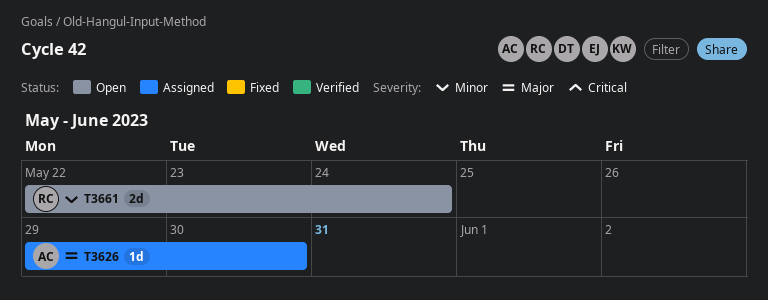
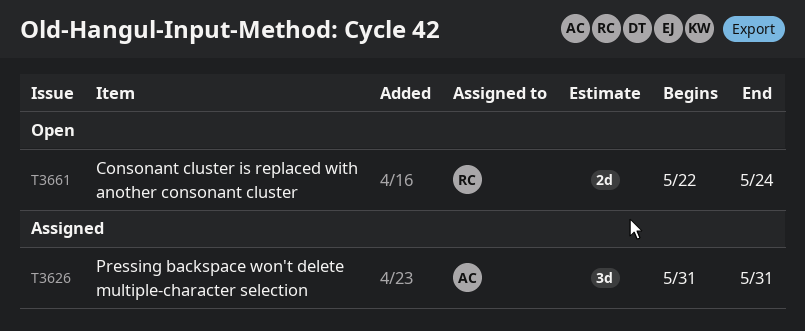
T3626, estimate: 1d -> 3d
T3626, start: May 29 -> May 31
T3626, due: May 30 -> May 31

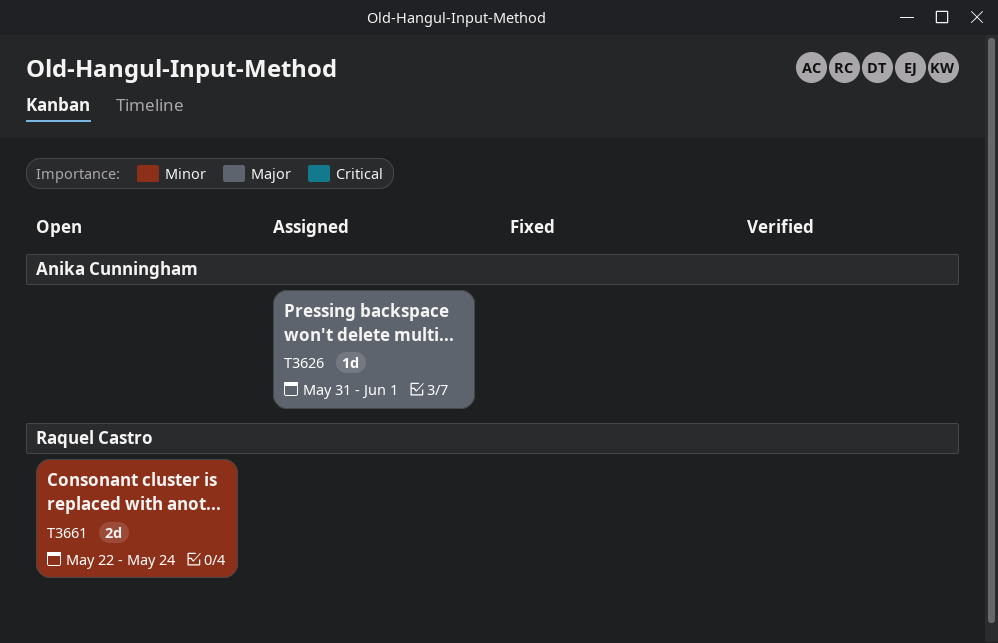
T3626, estimate: 3d -> 1d
T3626, due: May 31 -> Jun 1

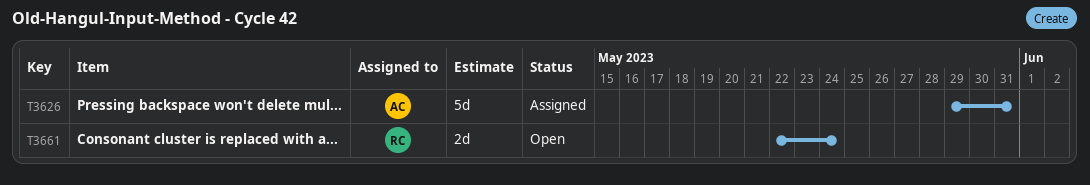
T3626, estimate: 1d -> 5d
T3626, start: May 31 -> May 29
T3626, due: Jun 1 -> May 31

